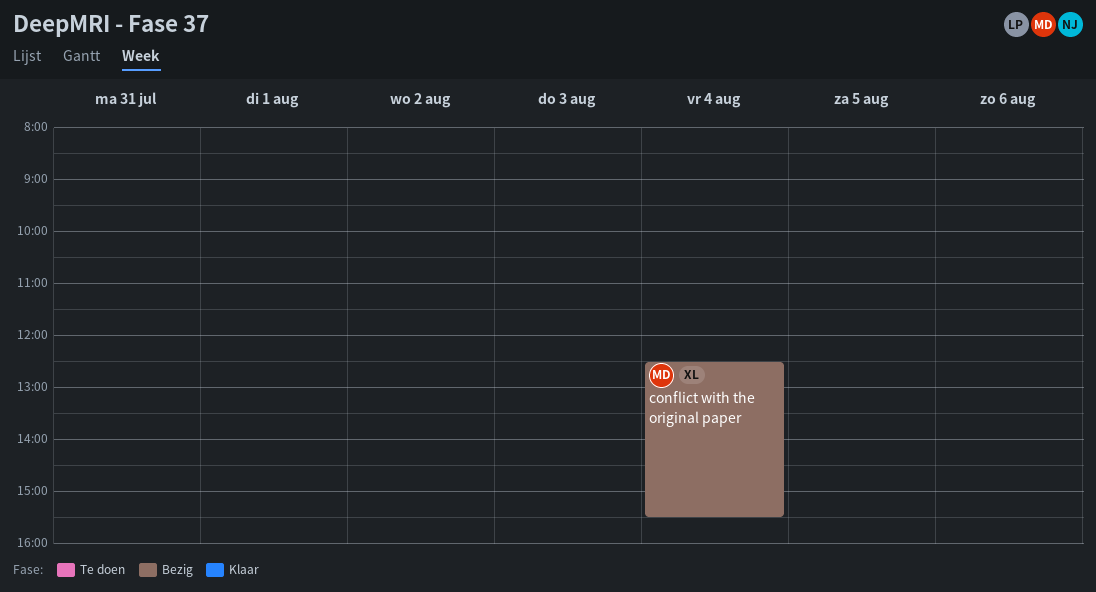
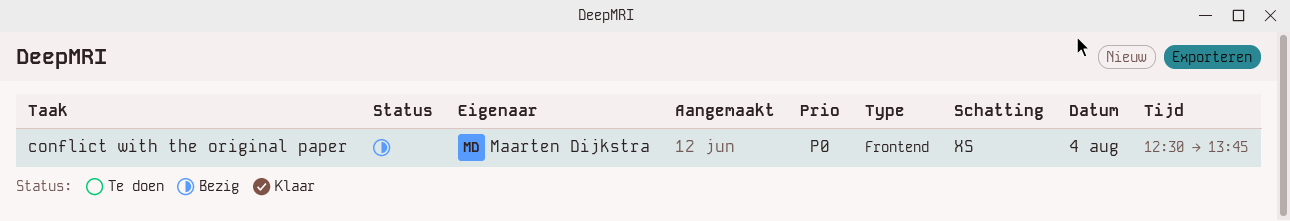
conflict with the original paper, estimate: XL -> XS
conflict with the original paper, ends: 15:30 -> 13:45

